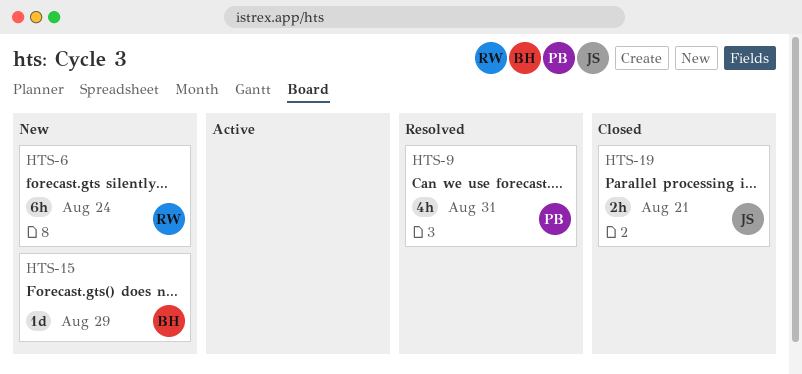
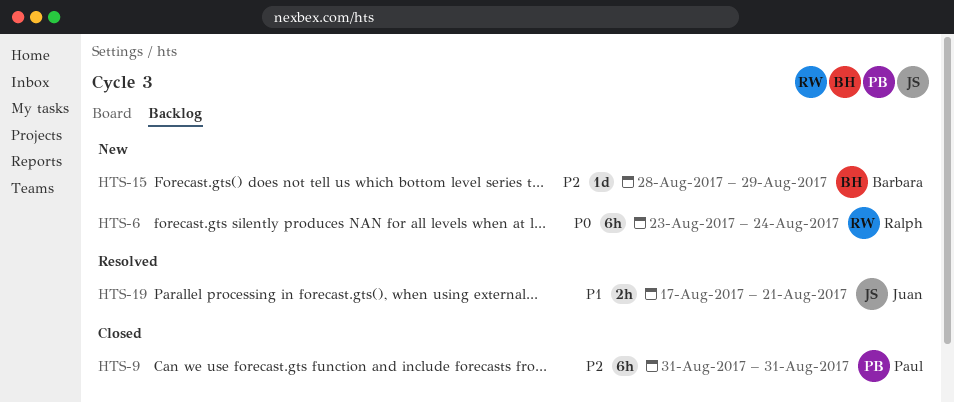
HTS-9, status: Resolved -> Closed
HTS-9, estimate: 4h -> 6h
HTS-19, status: Closed -> Resolved

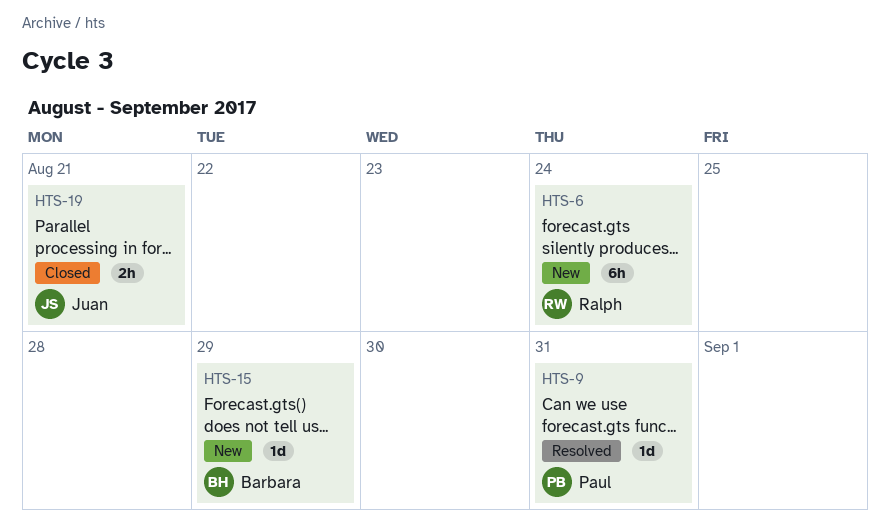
HTS-9, status: Closed -> Resolved
HTS-9, estimate: 6h -> 1d
HTS-19, status: Resolved -> Closed

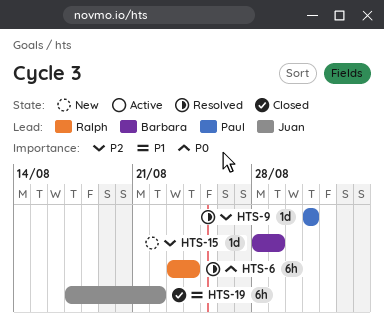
HTS-6, status: New -> Resolved
HTS-19, estimate: 2h -> 6h
HTS-19, due: Aug 21 -> Aug 22

